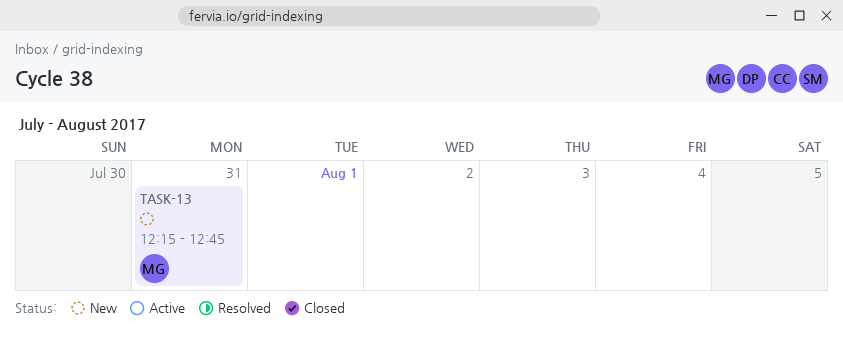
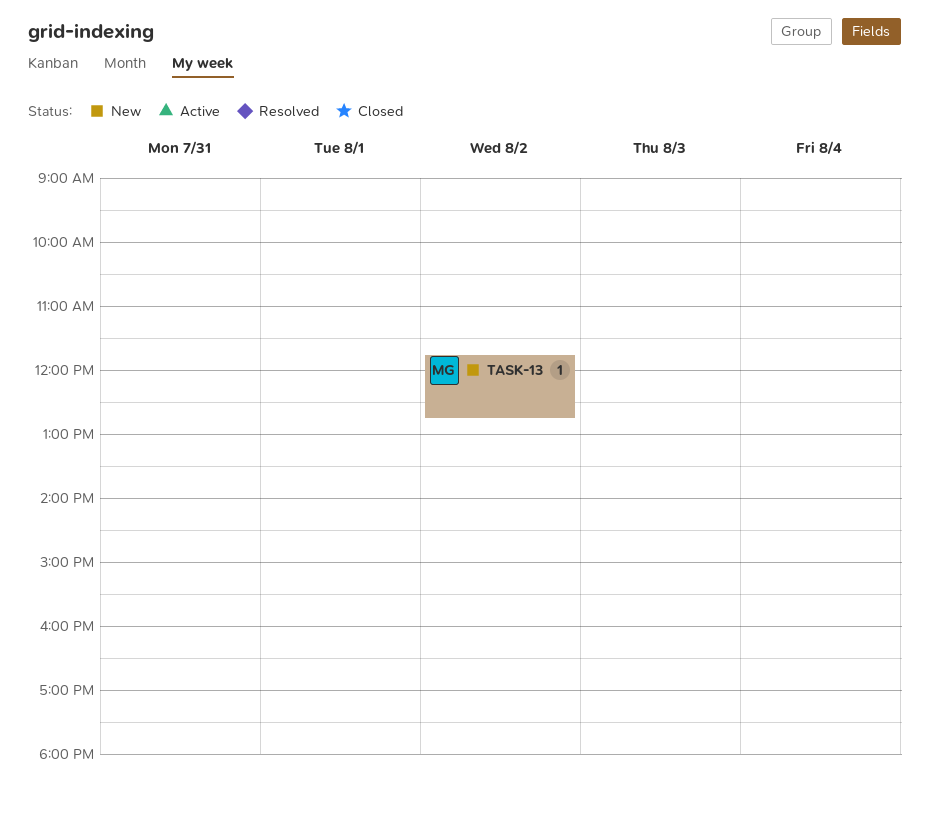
TASK-13, day: Jul 31 -> Aug 2
TASK-13, begins: 12:15 -> 11:45

